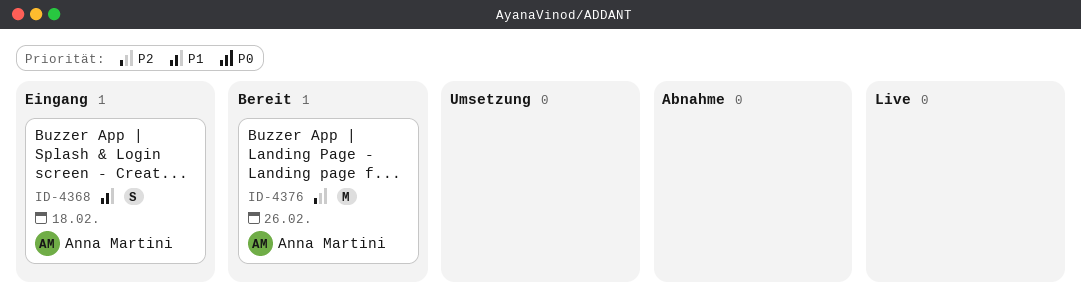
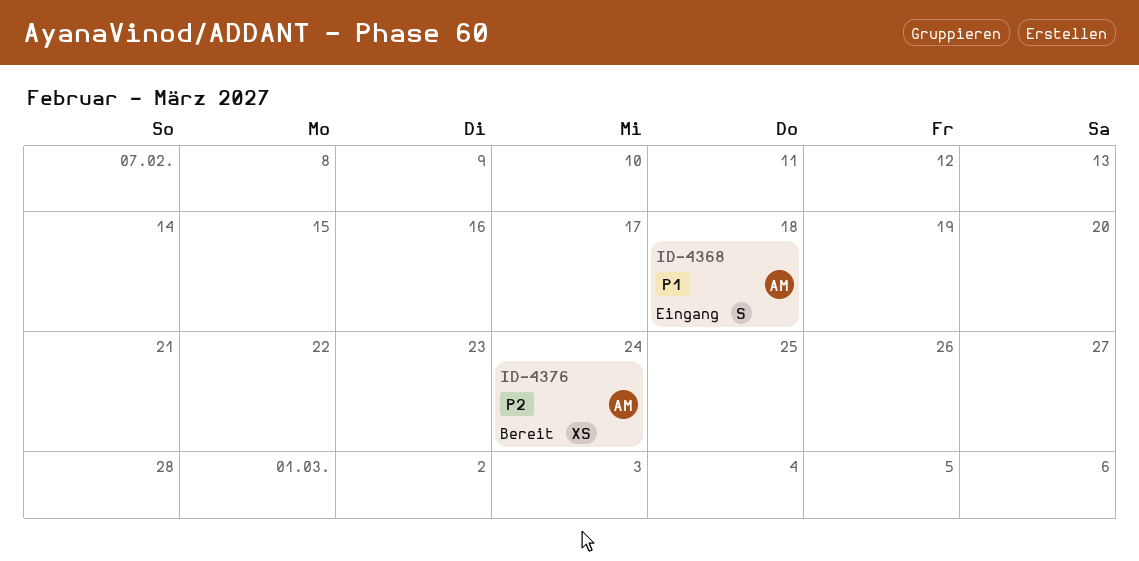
ID-4376, estimate: M -> XS
ID-4376, due: Feb 26 -> Feb 24

